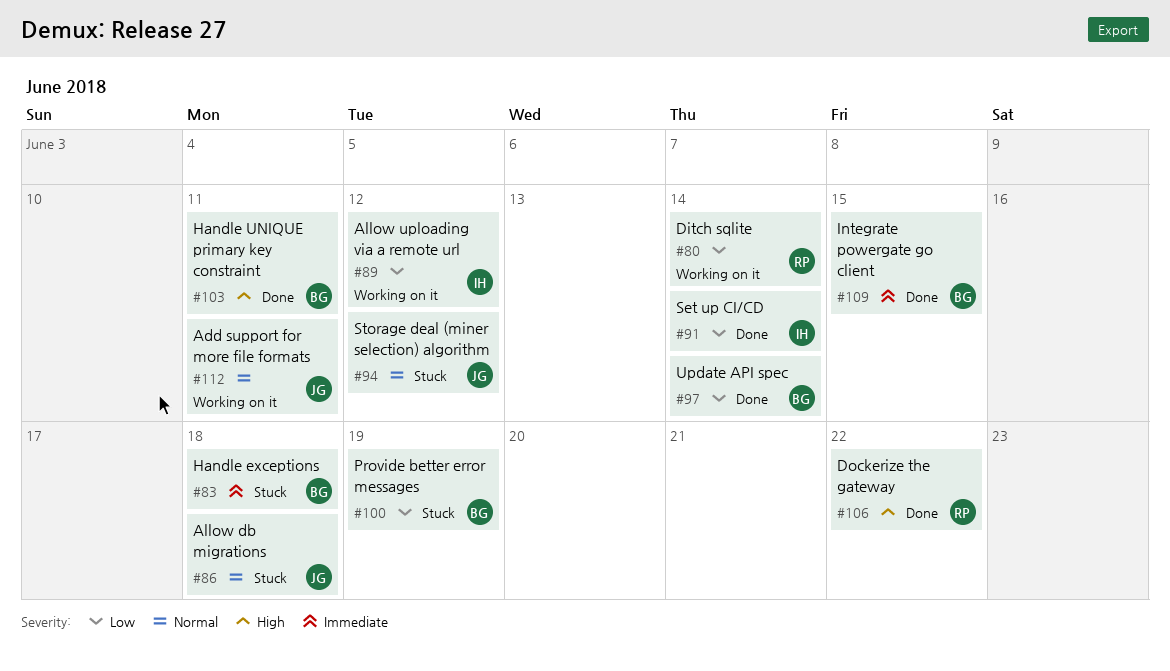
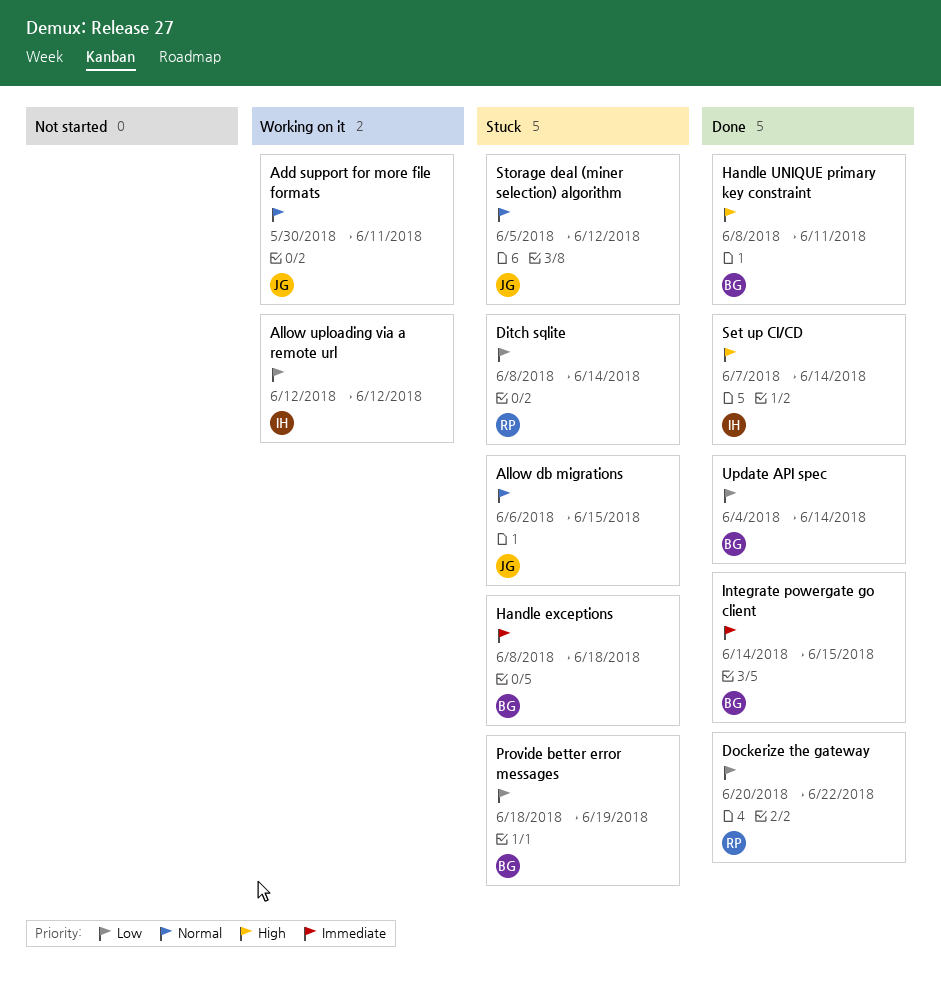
Allow db migrations, due: Jun 18 -> Jun 15
Ditch sqlite, status: Working on it -> Stuck
Dockerize the gateway, priority: High -> Low
Set up CI/CD, priority: Low -> High

